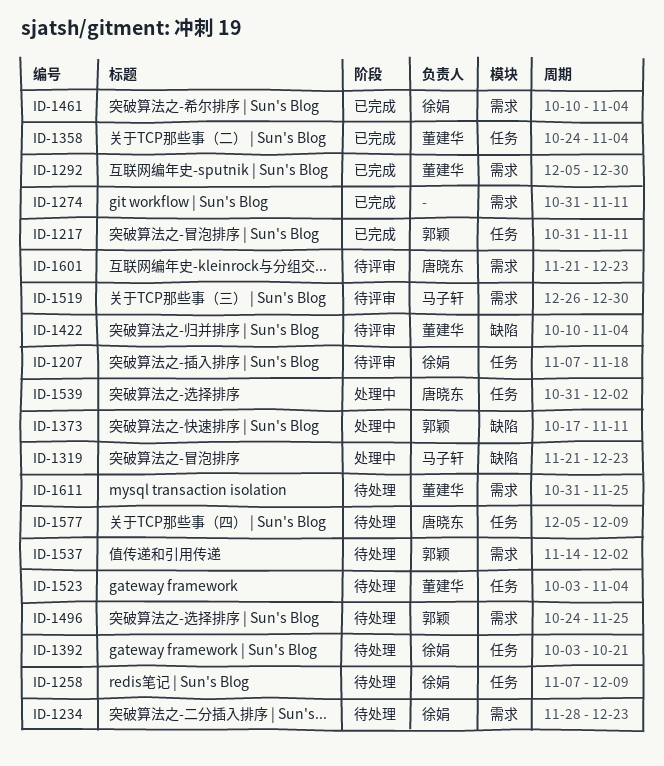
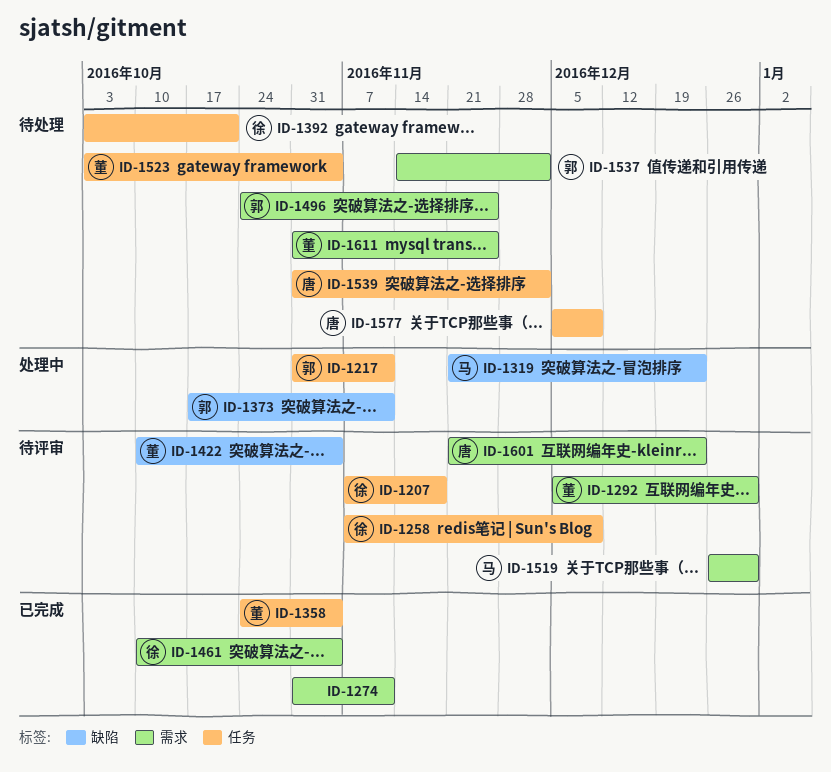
ID-1217, status: 已完成 -> 处理中
ID-1234: present -> none
ID-1258, status: 待处理 -> 待评审
ID-1292, status: 已完成 -> 待评审
ID-1539, status: 处理中 -> 待处理

